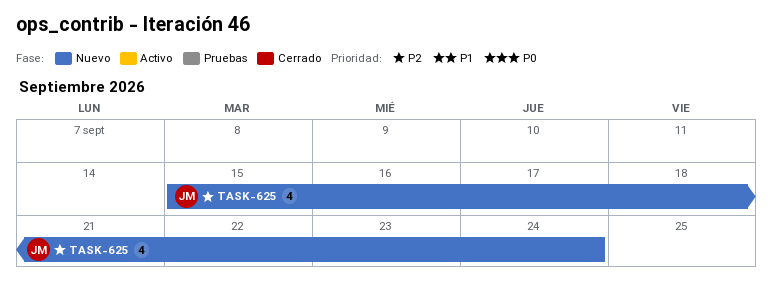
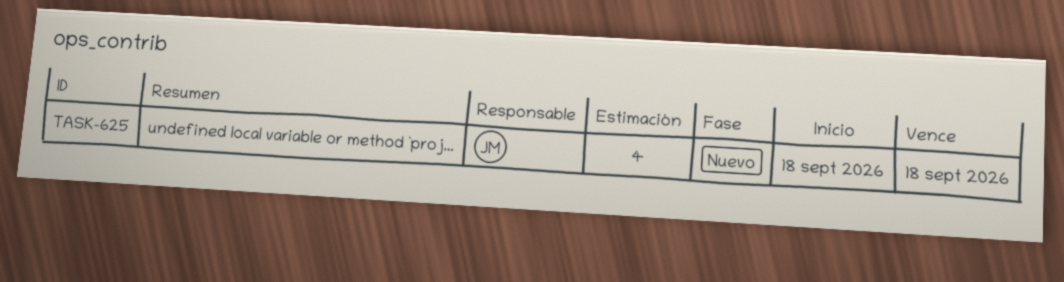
TASK-625, start: Sep 15 -> Sep 18
TASK-625, due: Sep 24 -> Sep 18

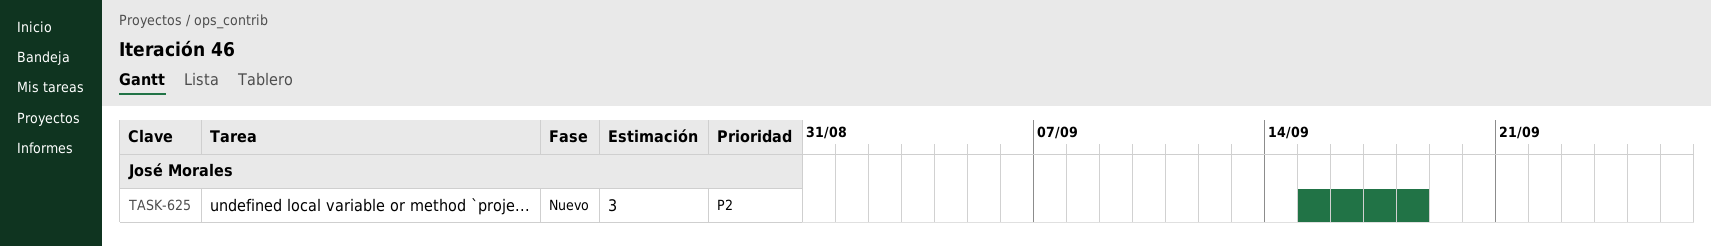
TASK-625, estimate: 4 -> 3
TASK-625, start: Sep 18 -> Sep 15

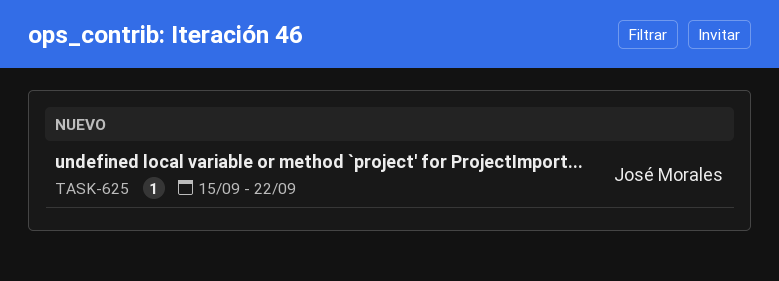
TASK-625, estimate: 3 -> 1
TASK-625, due: Sep 18 -> Sep 22

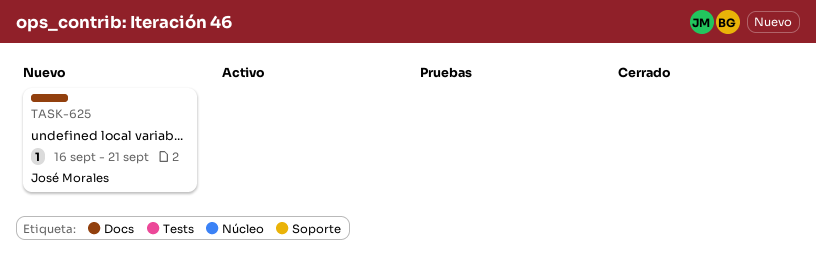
TASK-625, start: Sep 15 -> Sep 16
TASK-625, due: Sep 22 -> Sep 21

